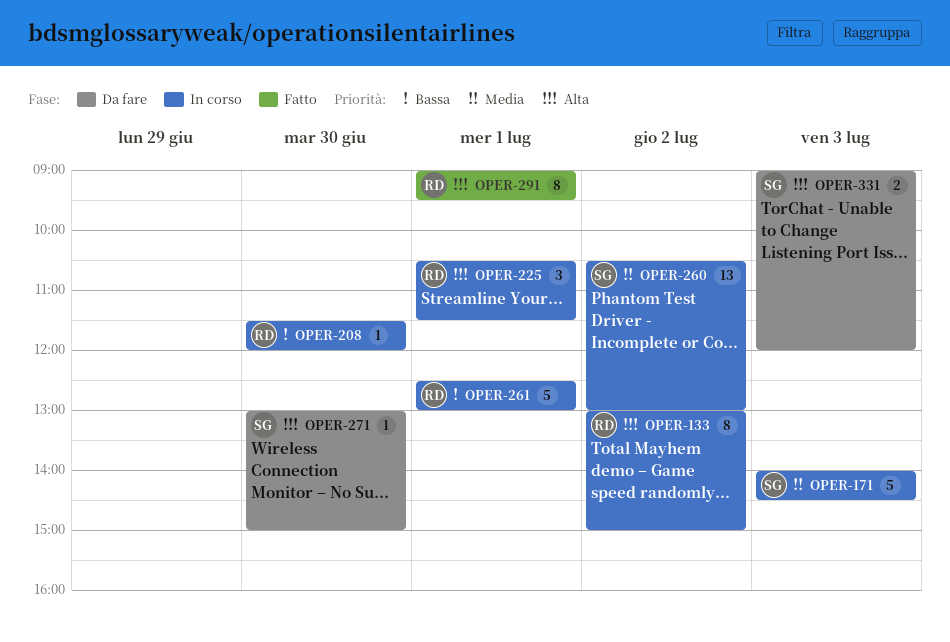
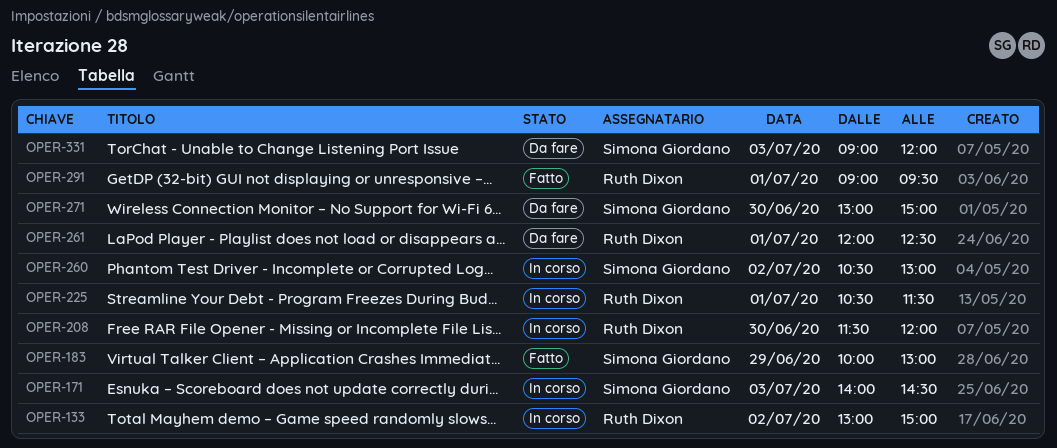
OPER-183: none -> present
OPER-261, status: In corso -> Da fare
OPER-261, begins: 12:30 -> 12:00
OPER-261, ends: 13:00 -> 12:30

